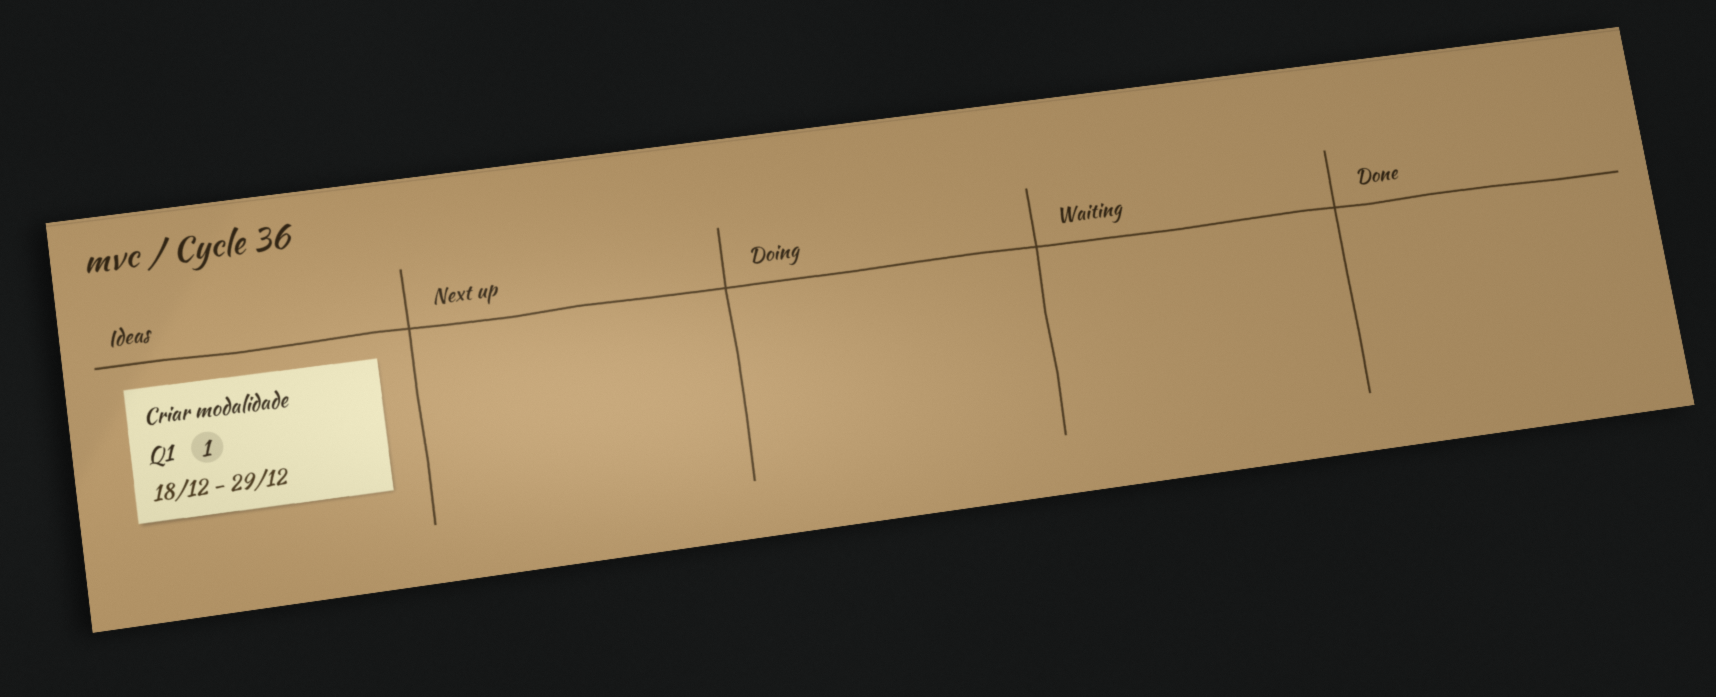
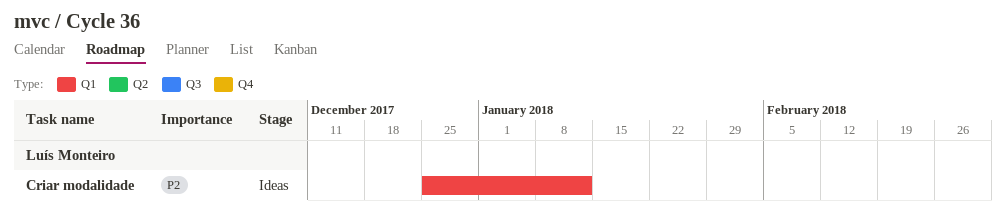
Criar modalidade, start: Dec 18 -> Dec 25
Criar modalidade, due: Dec 29 -> Jan 12

